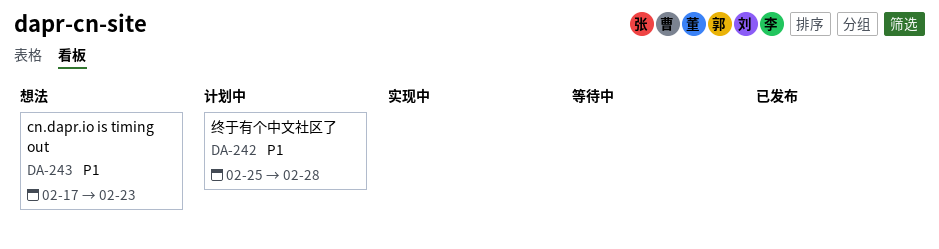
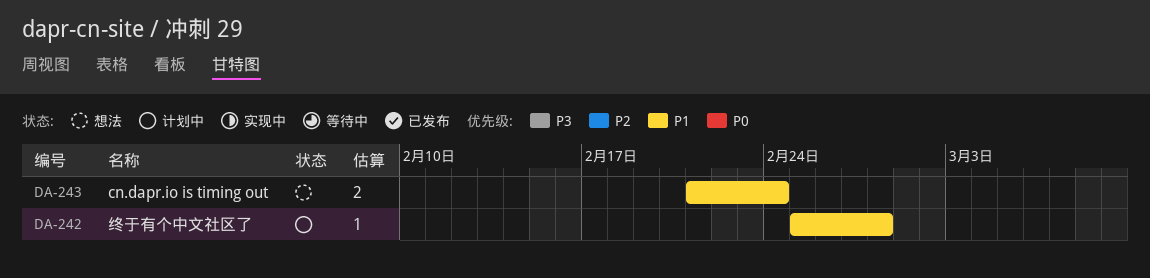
DA-243, start: Feb 17 -> Feb 21
DA-243, due: Feb 23 -> Feb 24

